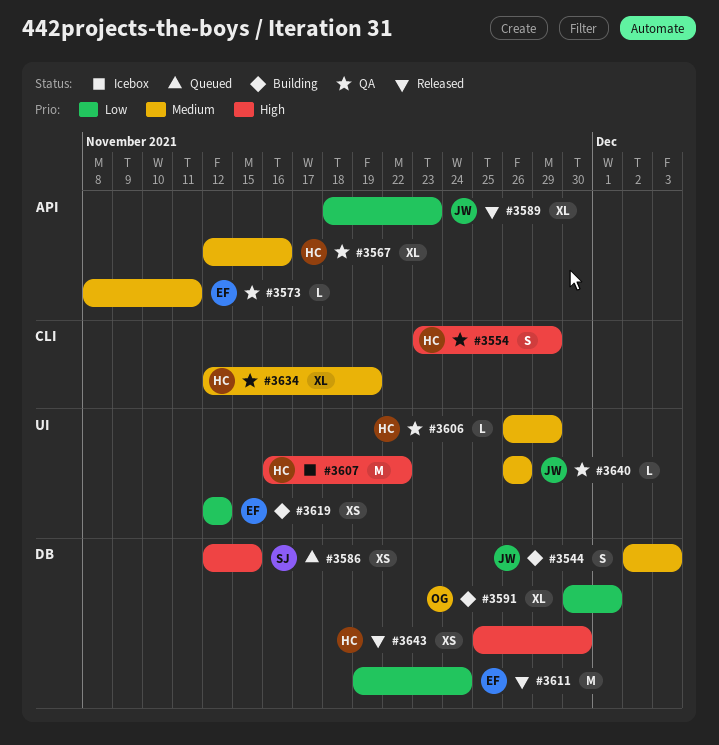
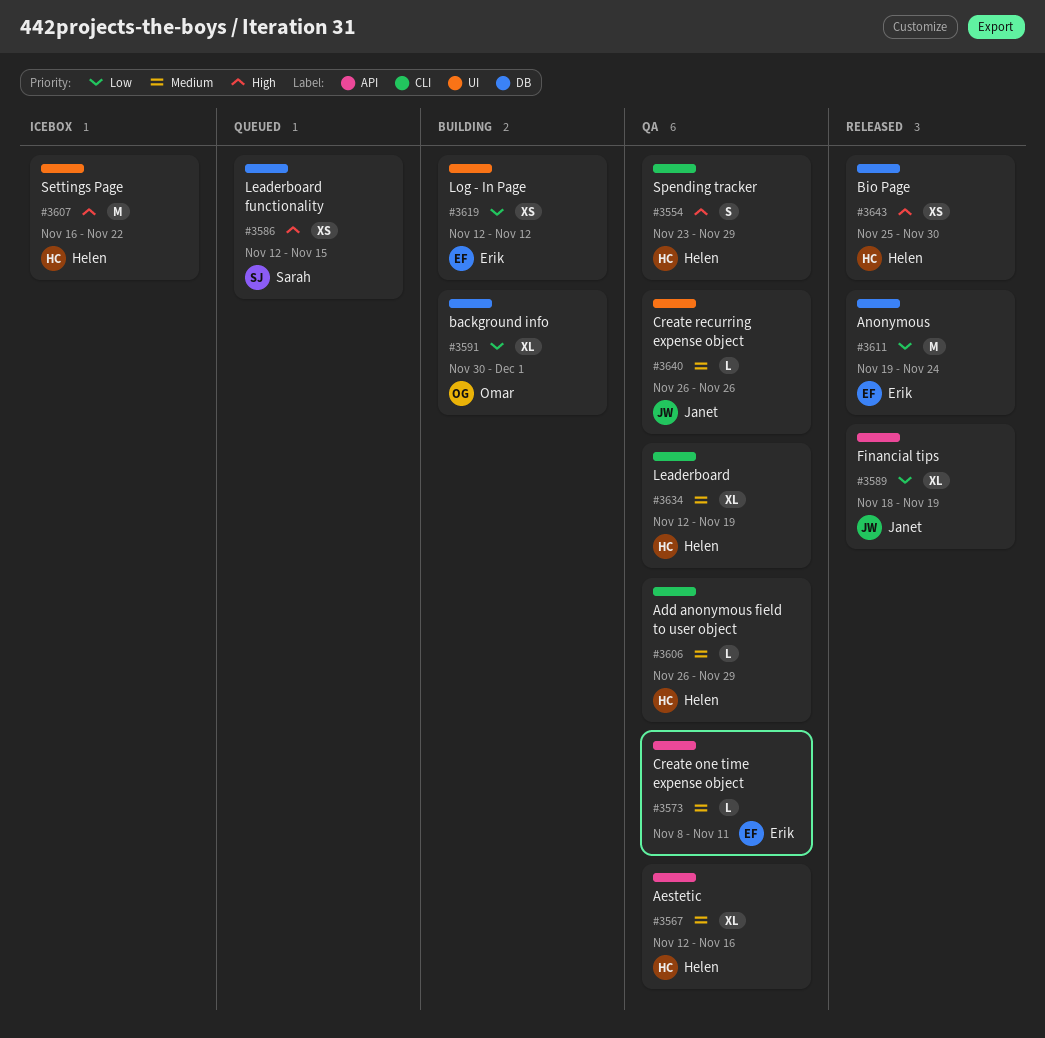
#3544: present -> none
#3589, due: Nov 23 -> Nov 19
#3606, label: UI -> CLI

